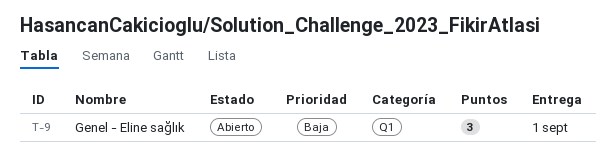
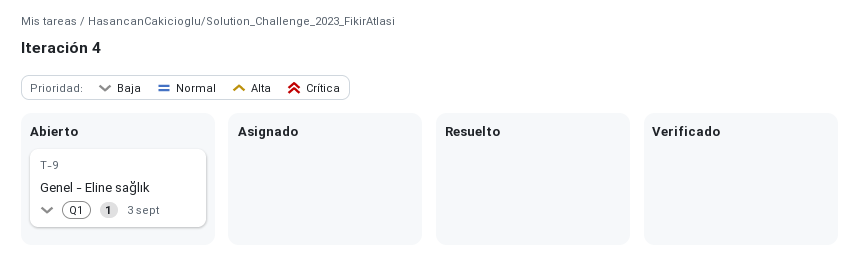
T-9, estimate: 3 -> 1
T-9, due: Sep 1 -> Sep 3

